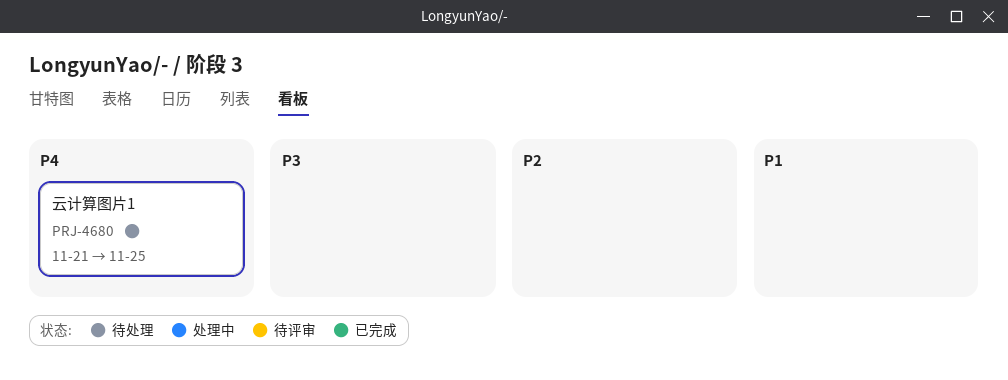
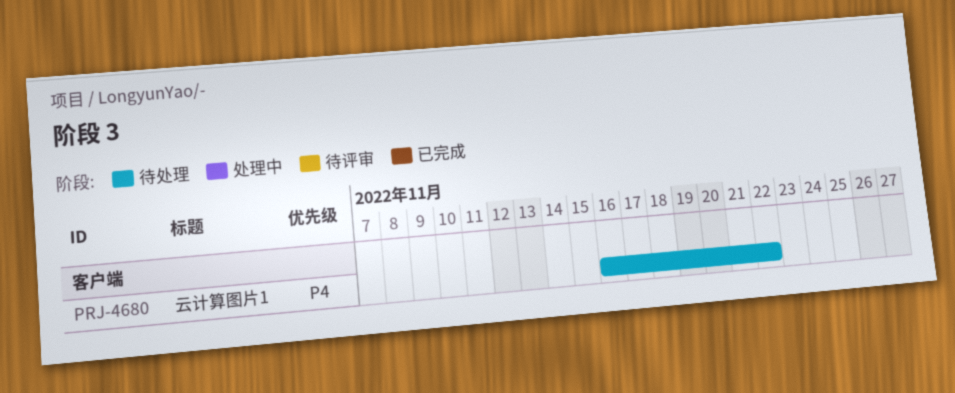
PRJ-4680, start: Nov 21 -> Nov 16
PRJ-4680, due: Nov 25 -> Nov 22

